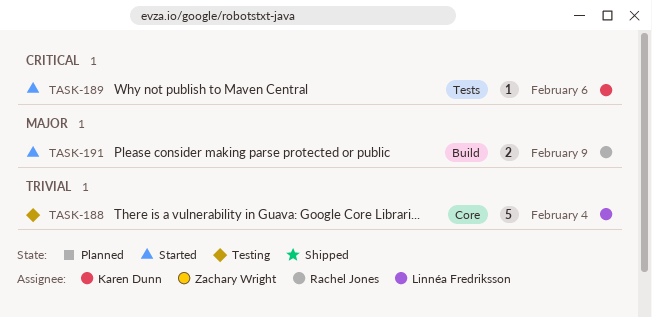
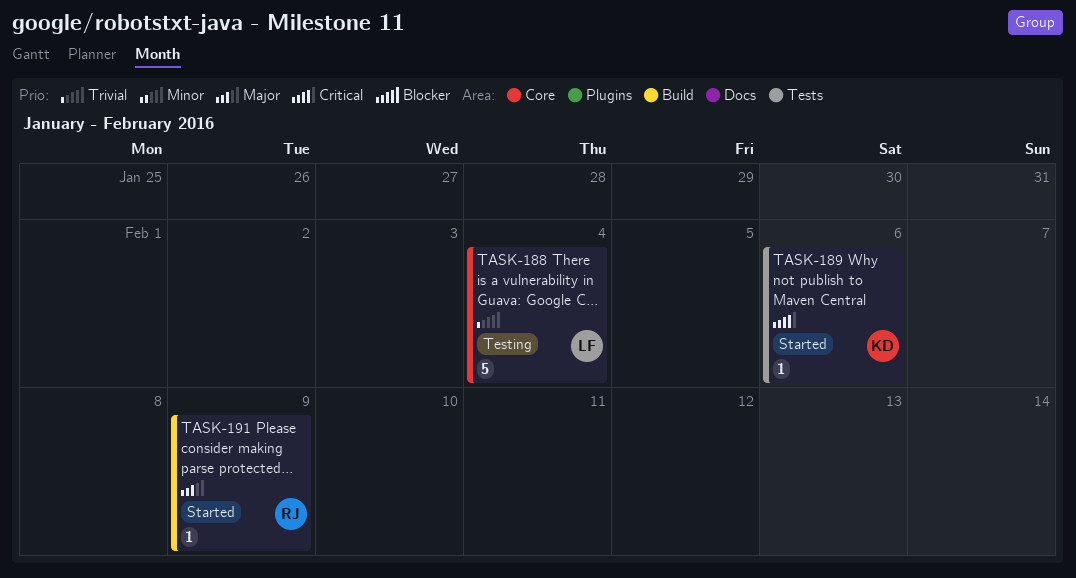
TASK-191, estimate: 2 -> 1

